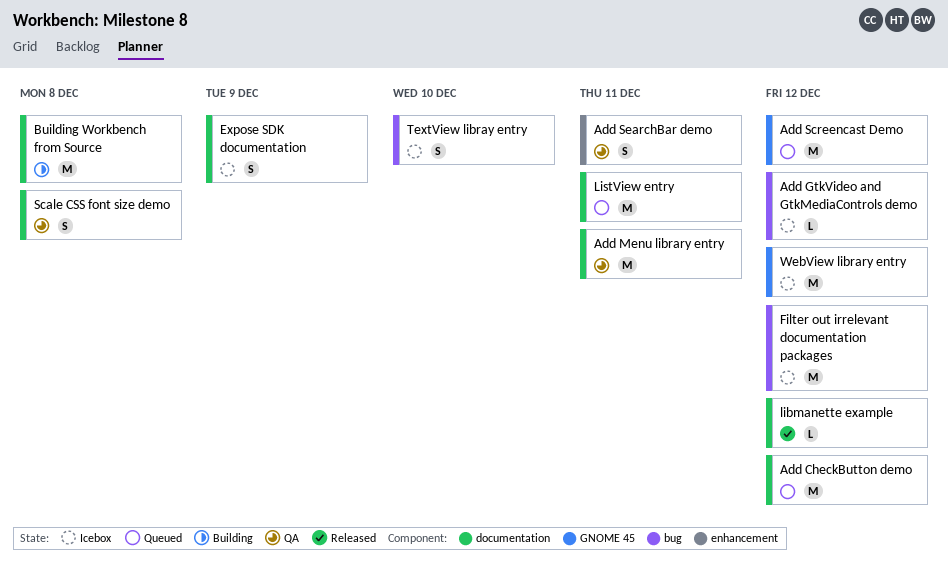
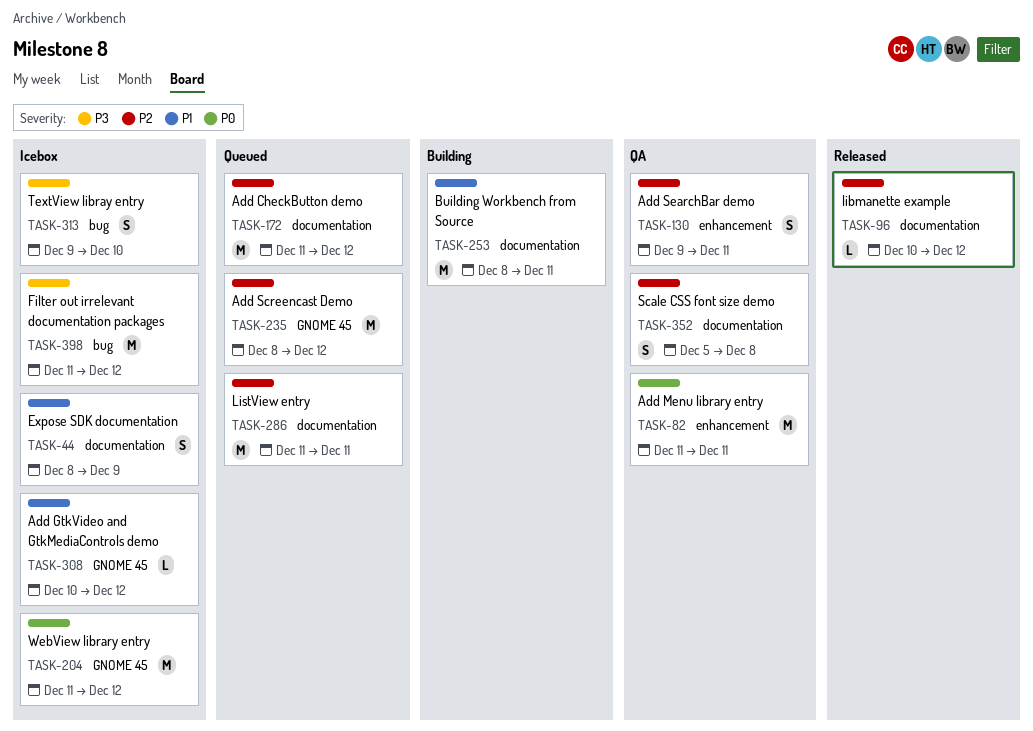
Add GtkVideo and GtkMediaControls demo, label: bug -> GNOME 45
Add Menu library entry, label: documentation -> enhancement
Building Workbench from Source, due: Dec 8 -> Dec 11

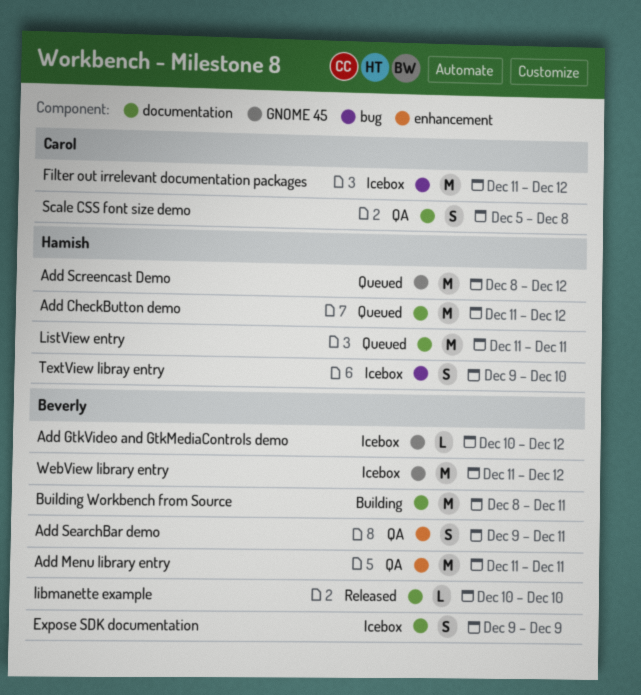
Expose SDK documentation, start: Dec 8 -> Dec 9
libmanette example, due: Dec 12 -> Dec 10

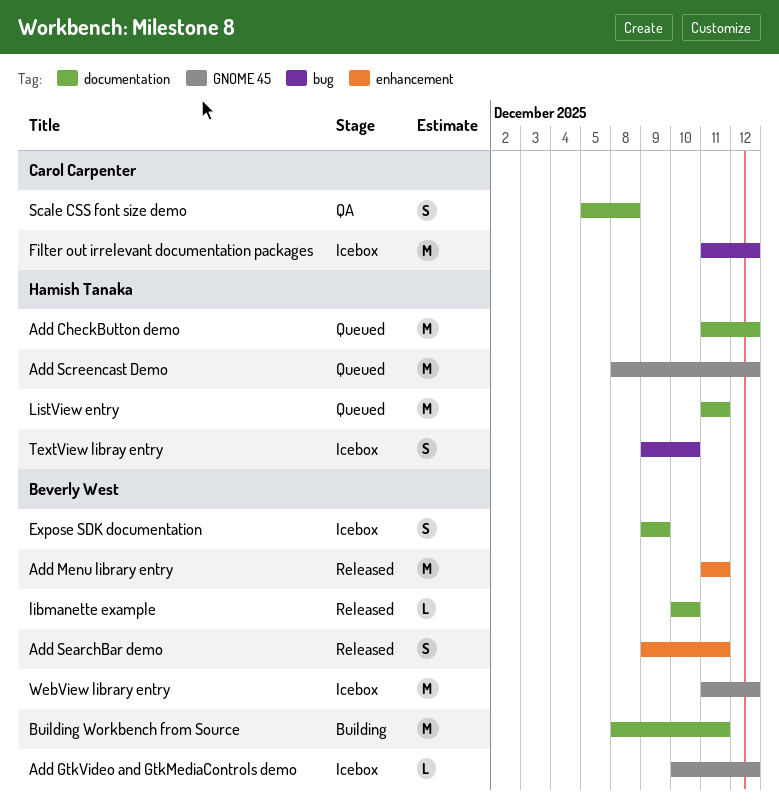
Add Menu library entry, status: QA -> Released
Add SearchBar demo, status: QA -> Released

